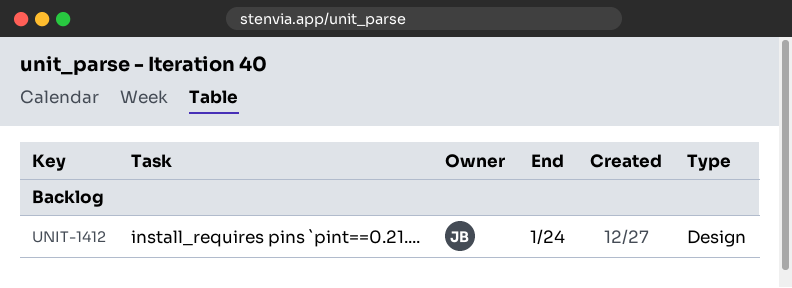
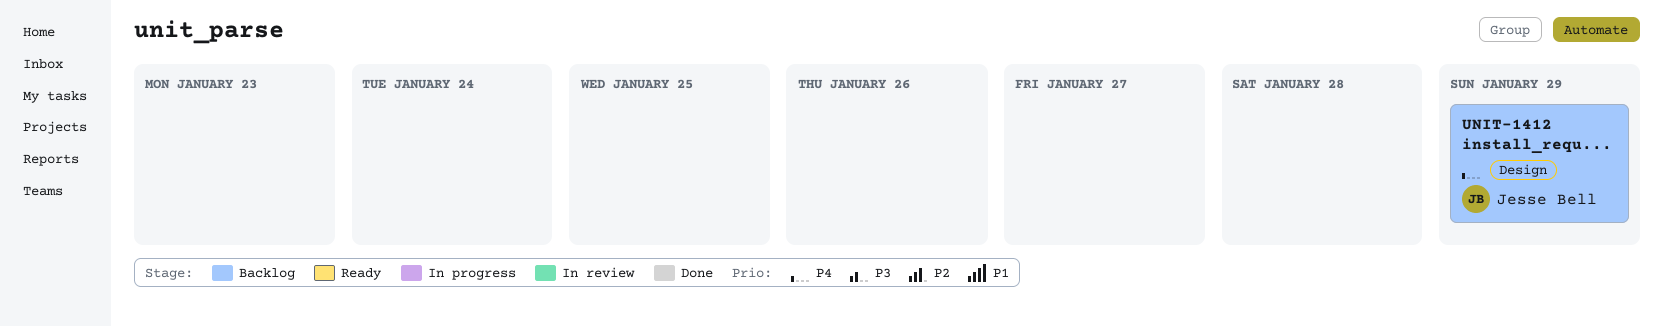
UNIT-1412, due: Jan 24 -> Jan 29

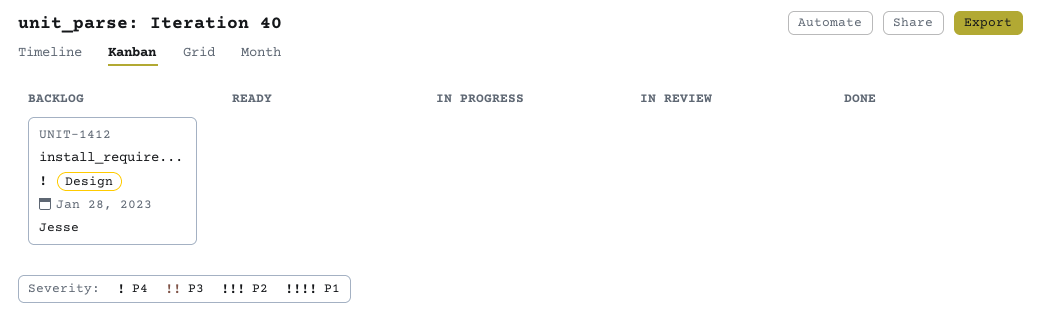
UNIT-1412, due: Jan 29 -> Jan 28

